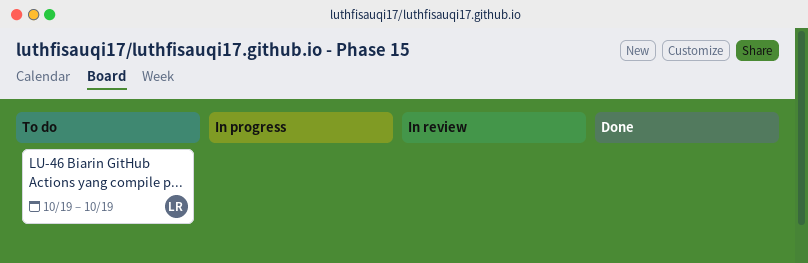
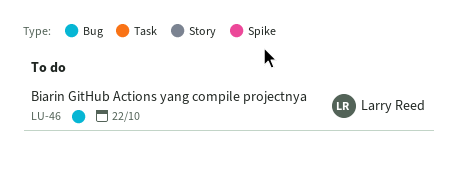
LU-46, due: Oct 19 -> Oct 22

